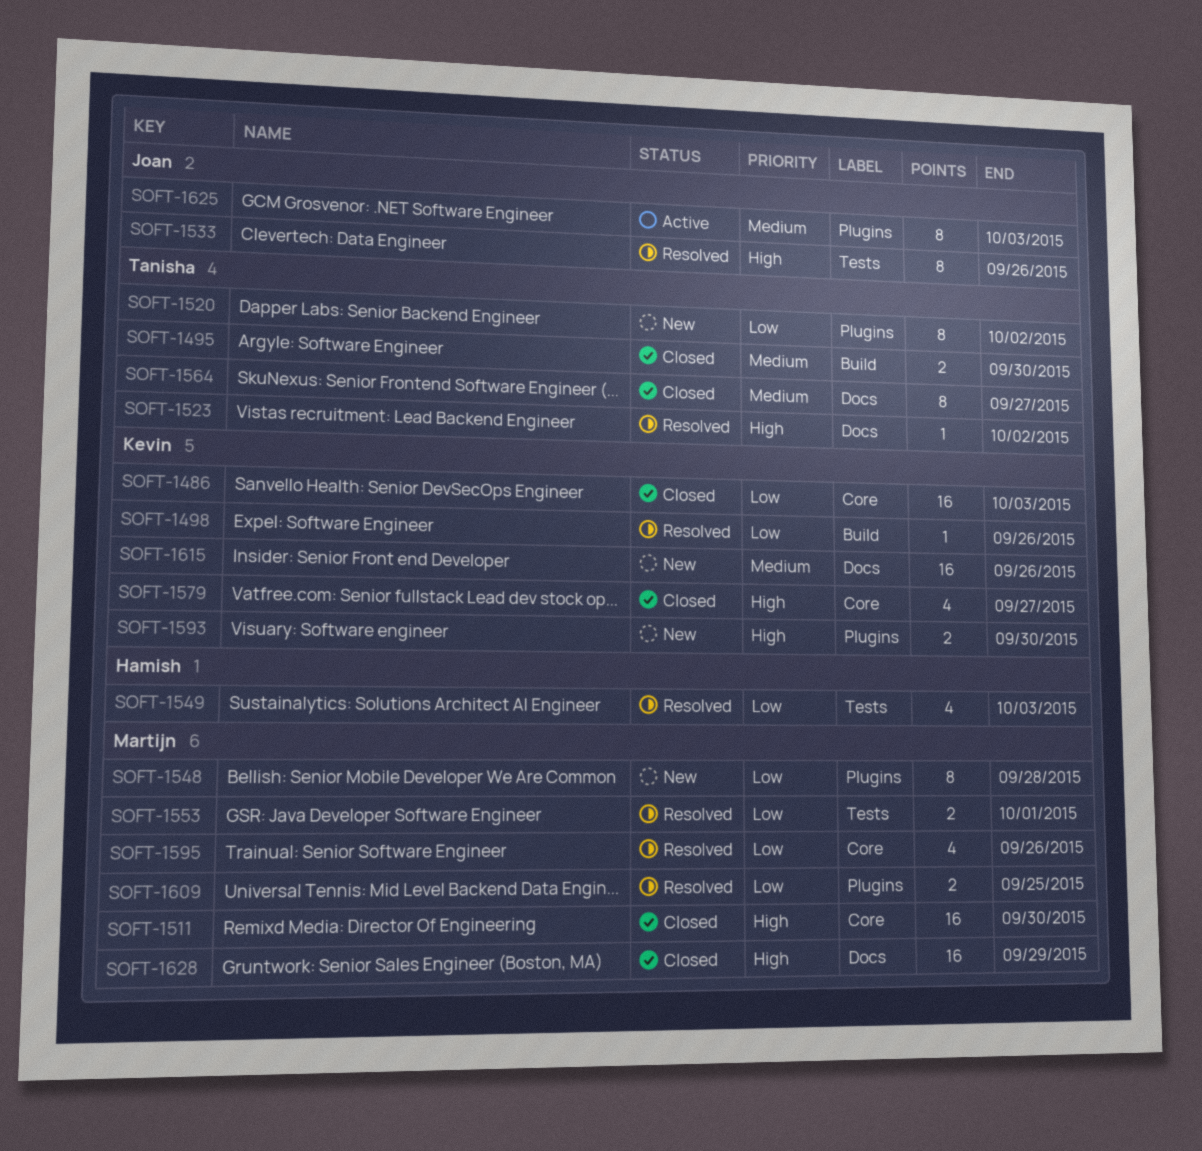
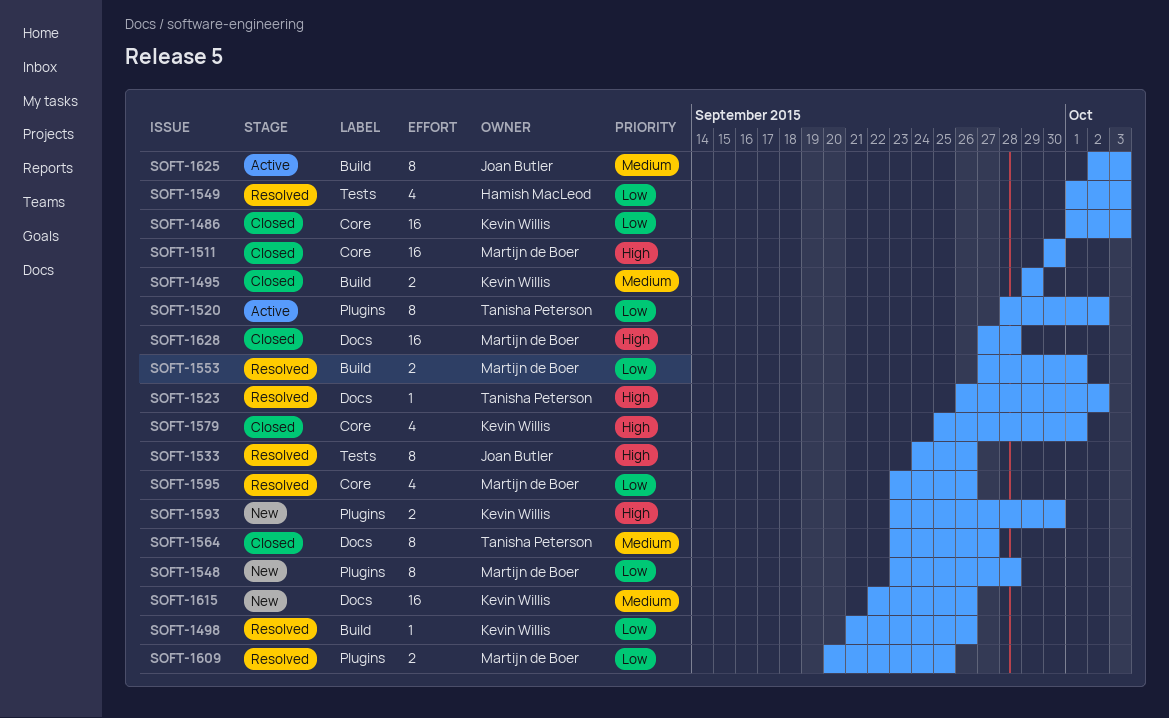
SOFT-1495, owner: Tanisha Peterson -> Kevin Willis
SOFT-1495, due: Sep 30 -> Sep 29
SOFT-1520, status: New -> Active
SOFT-1553, label: Tests -> Build
SOFT-1579, due: Sep 27 -> Oct 1
SOFT-1625, label: Plugins -> Build
SOFT-1628, due: Sep 29 -> Sep 28

